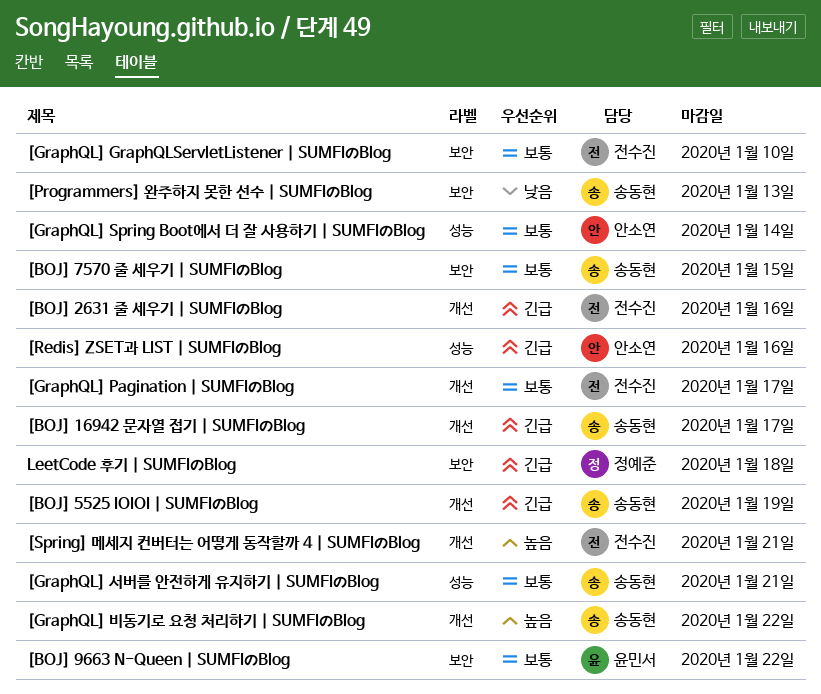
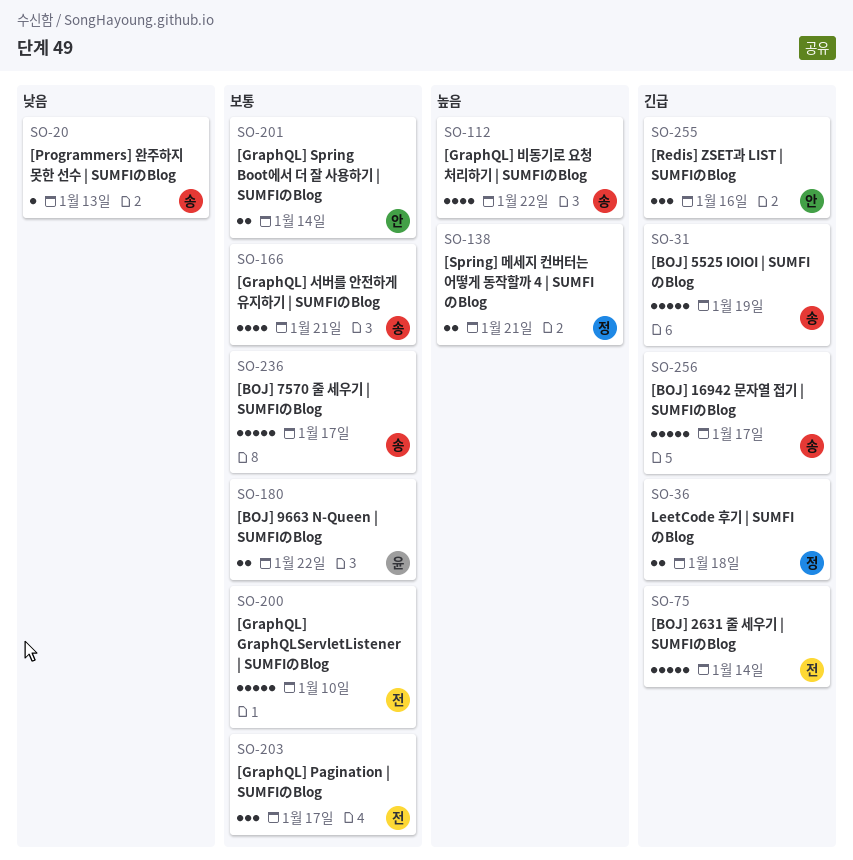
[BOJ] 2631 줄 세우기 | SUMFIのBlog, due: Jan 16 -> Jan 14
[BOJ] 7570 줄 세우기 | SUMFIのBlog, due: Jan 15 -> Jan 17
[Spring] 메세지 컨버터는 어떻게 동작할까 4 | SUMFIのBlog, owner: 전수진 -> 정예준

